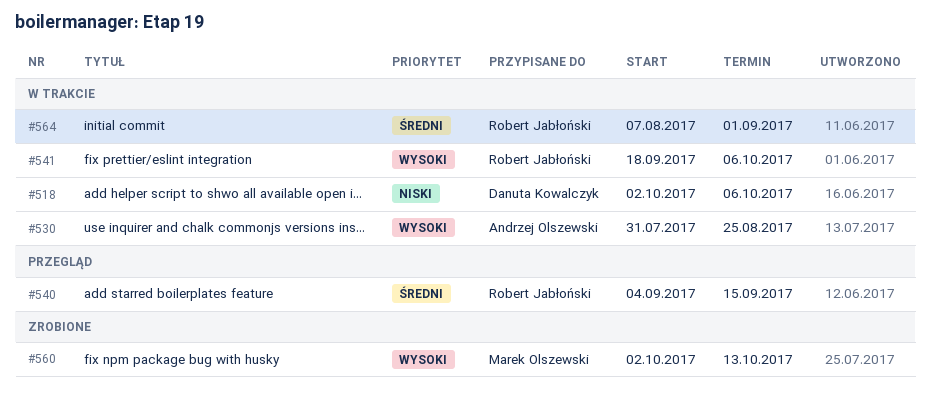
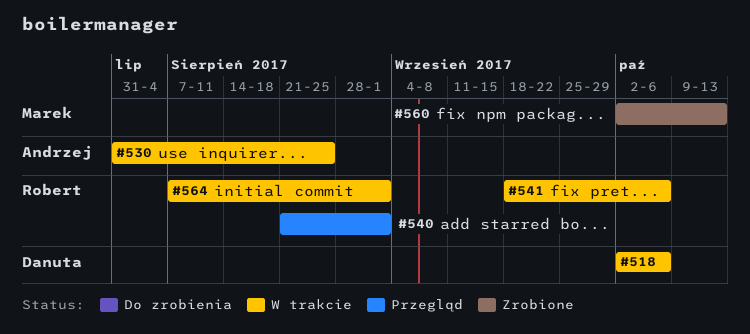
#540, start: Sep 4 -> Aug 21
#540, due: Sep 15 -> Sep 1

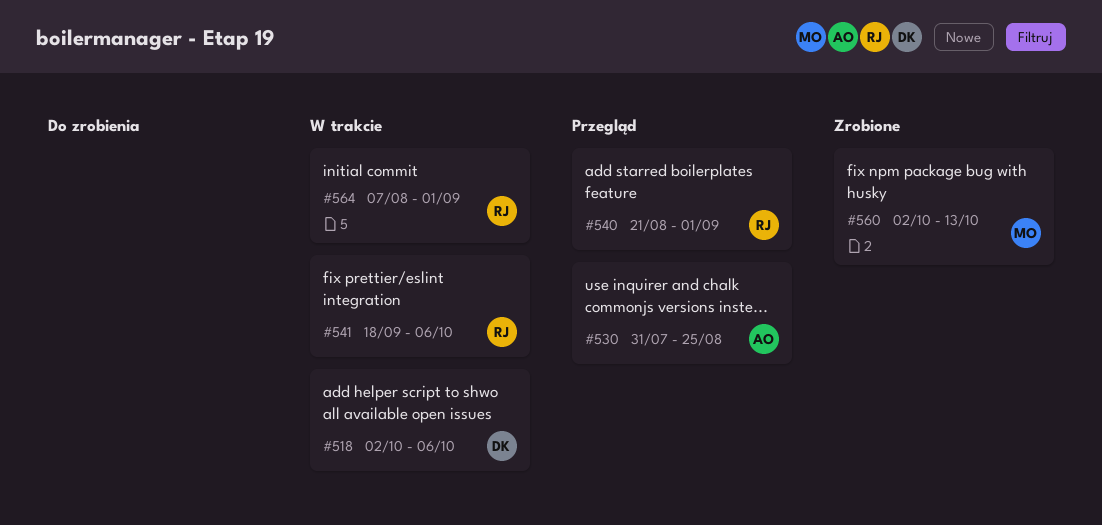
#530, status: W trakcie -> Przegląd

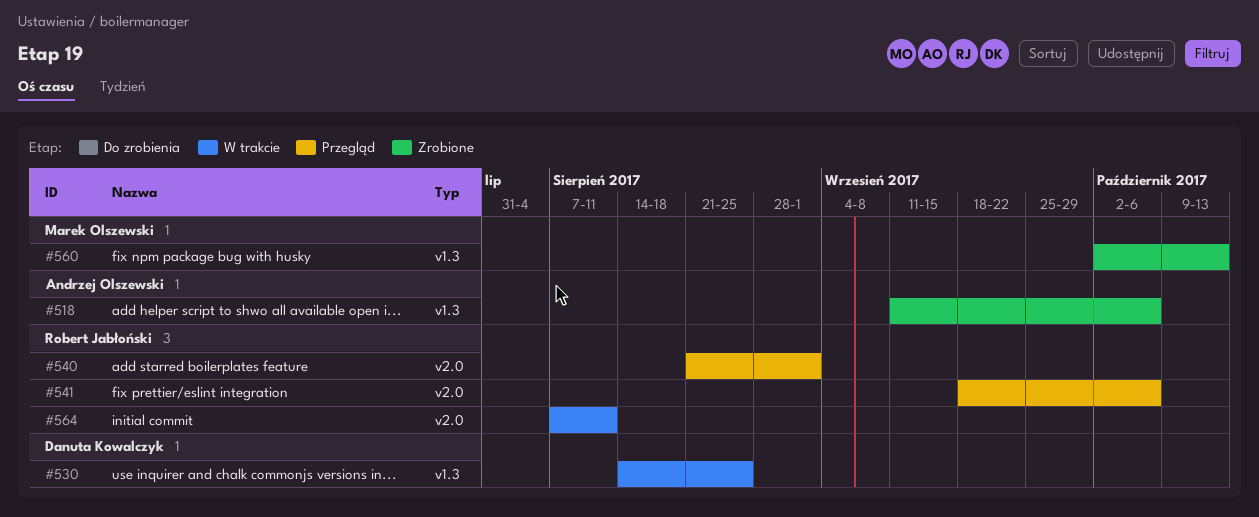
#518, status: W trakcie -> Zrobione
#518, owner: Danuta Kowalczyk -> Andrzej Olszewski
#518, start: Oct 2 -> Sep 11
#530, status: Przegląd -> W trakcie
#530, owner: Andrzej Olszewski -> Danuta Kowalczyk
#530, start: Jul 31 -> Aug 14
#541, status: W trakcie -> Przegląd
#564, due: Sep 1 -> Aug 11

